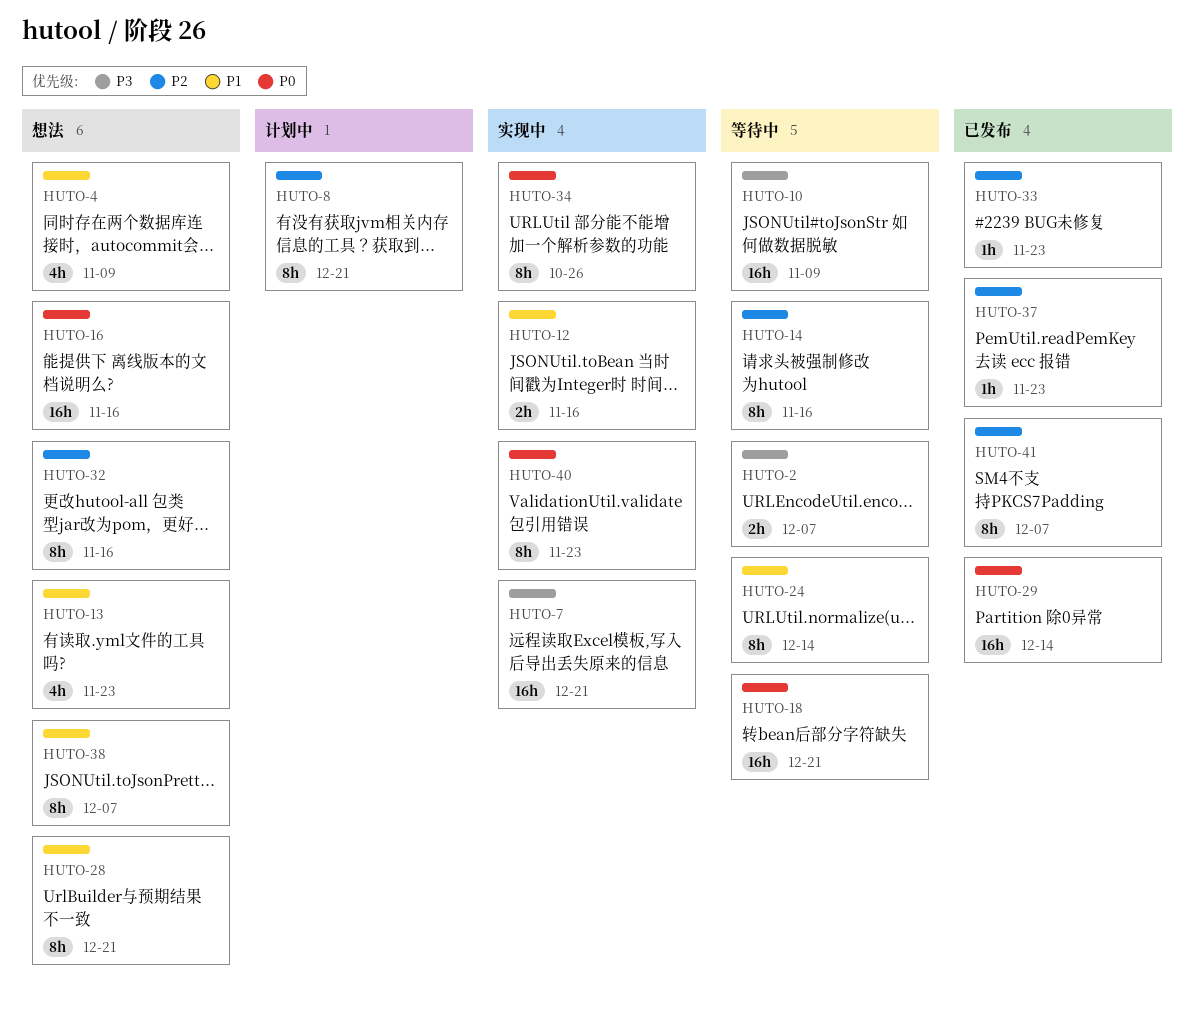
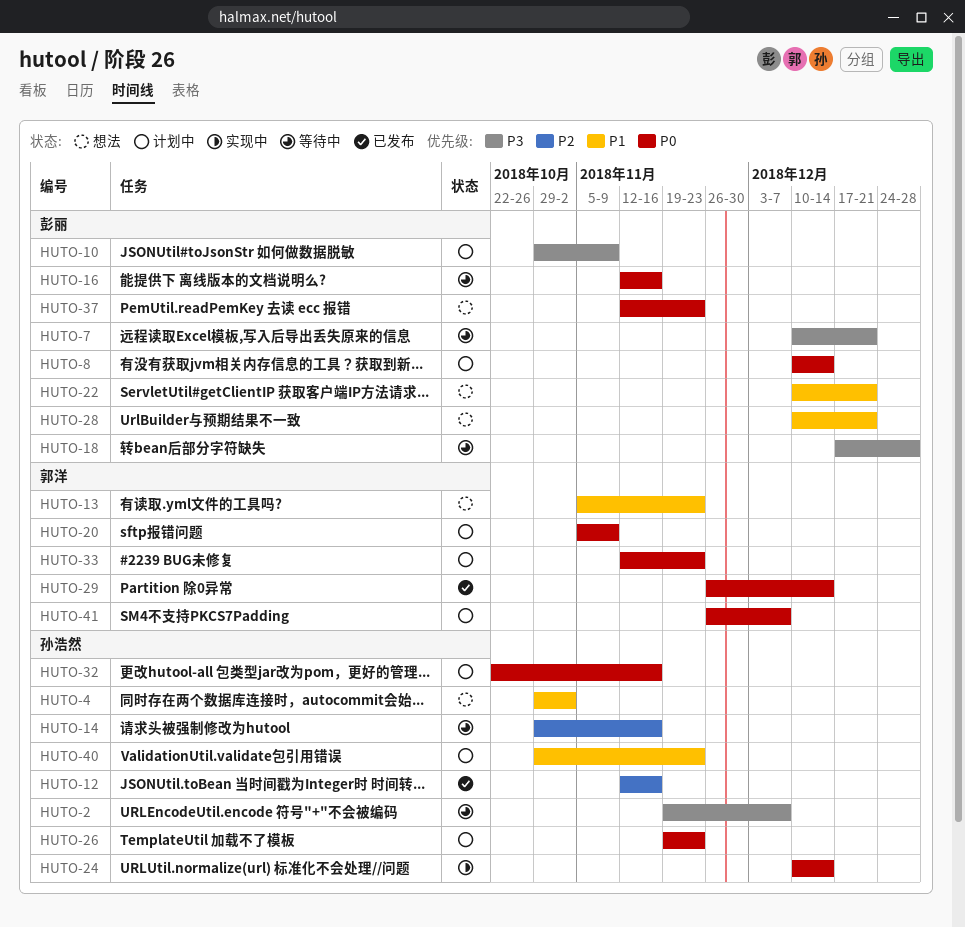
HUTO-4, due: Nov 9 -> Nov 2
HUTO-7, status: 实现中 -> 等待中
HUTO-8, priority: P2 -> P0
HUTO-8, due: Dec 21 -> Dec 14
HUTO-10, status: 等待中 -> 计划中
HUTO-12, status: 实现中 -> 已发布
HUTO-12, priority: P1 -> P2
HUTO-16, status: 想法 -> 等待中
HUTO-18, priority: P0 -> P3
HUTO-18, due: Dec 21 -> Dec 28
HUTO-20: none -> present
HUTO-22: none -> present
HUTO-24, status: 等待中 -> 实现中
HUTO-24, priority: P1 -> P0
HUTO-26: none -> present
HUTO-32, status: 想法 -> 计划中
HUTO-32, priority: P2 -> P0
HUTO-33, status: 已发布 -> 计划中
HUTO-33, priority: P2 -> P0
HUTO-34: present -> none
HUTO-37, status: 已发布 -> 想法
HUTO-37, priority: P2 -> P0
HUTO-38: present -> none
HUTO-40, status: 实现中 -> 计划中
HUTO-40, priority: P0 -> P1
HUTO-41, status: 已发布 -> 计划中
HUTO-41, priority: P2 -> P0

